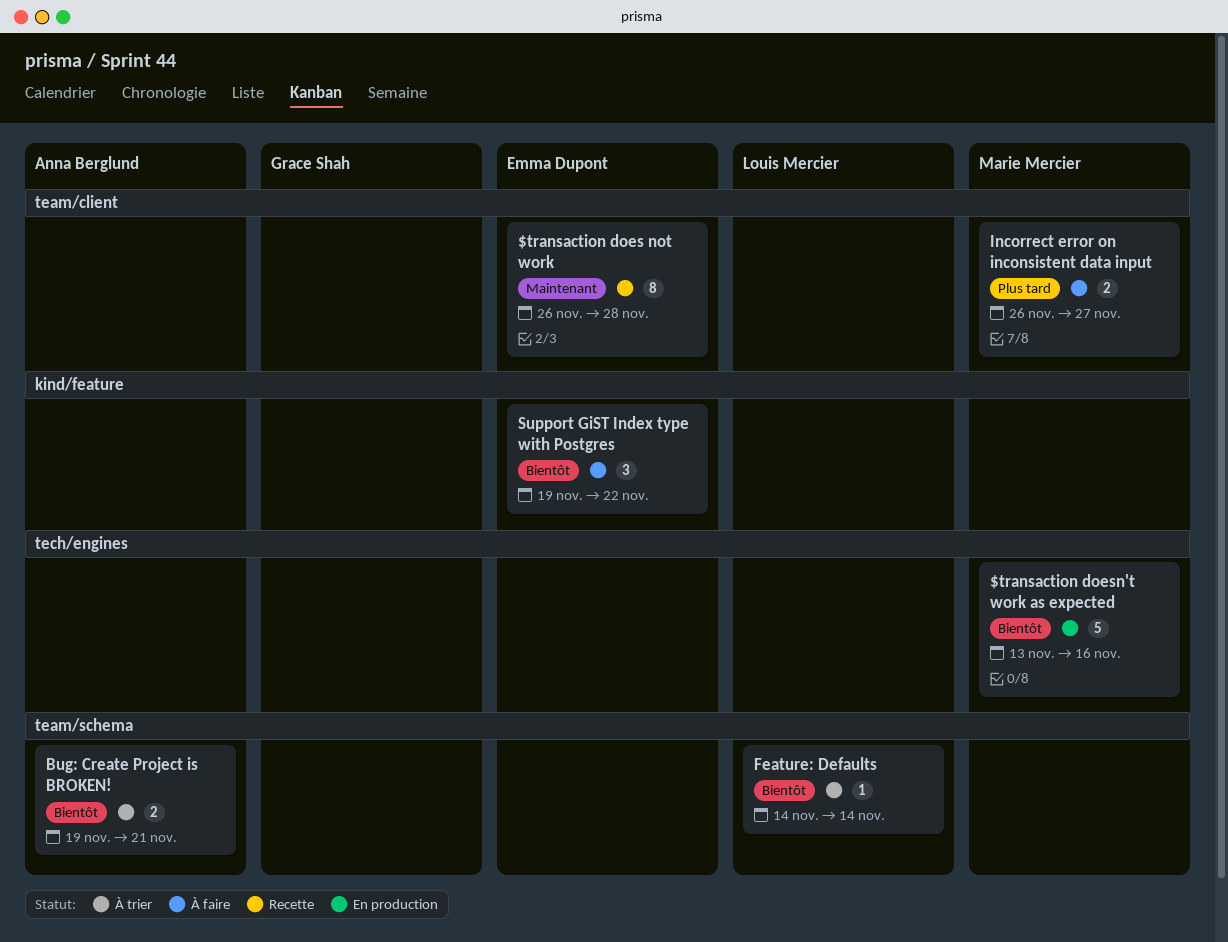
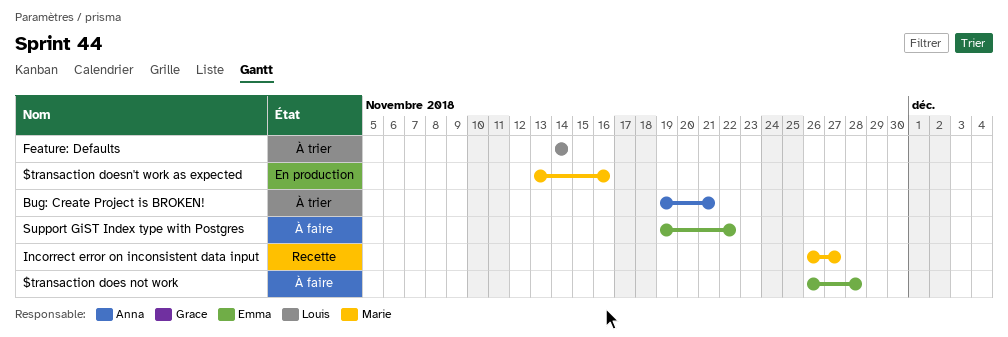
$transaction does not work, status: Recette -> À faire
Incorrect error on inconsistent data input, status: À faire -> Recette

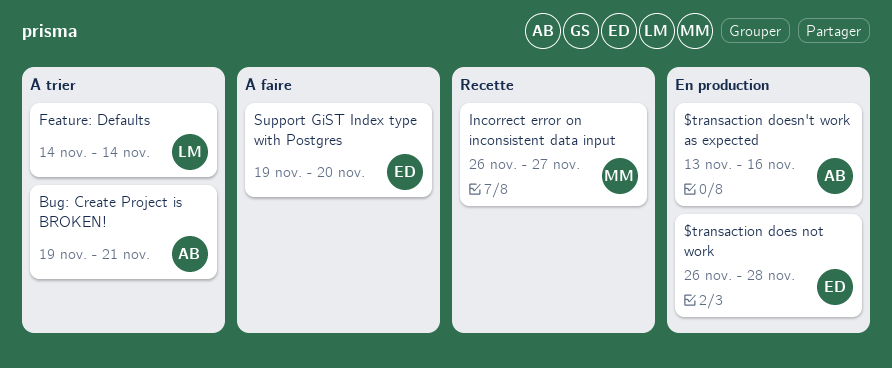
$transaction does not work, status: À faire -> En production
$transaction doesn't work as expected, owner: Marie -> Anna
Support GiST Index type with Postgres, due: Nov 22 -> Nov 20

